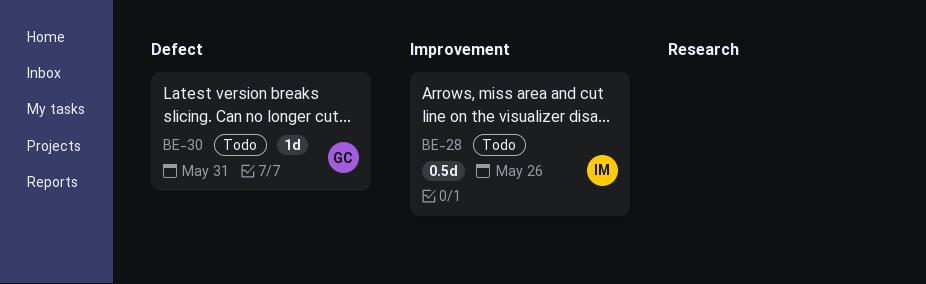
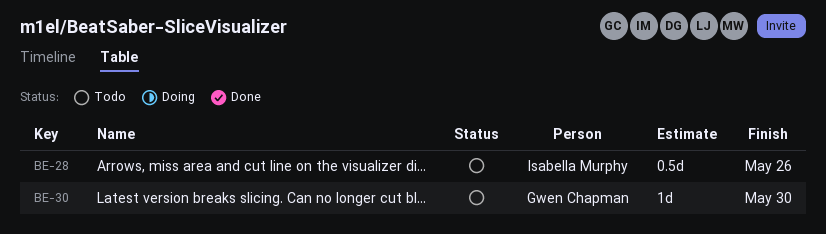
BE-30, due: May 31 -> May 30

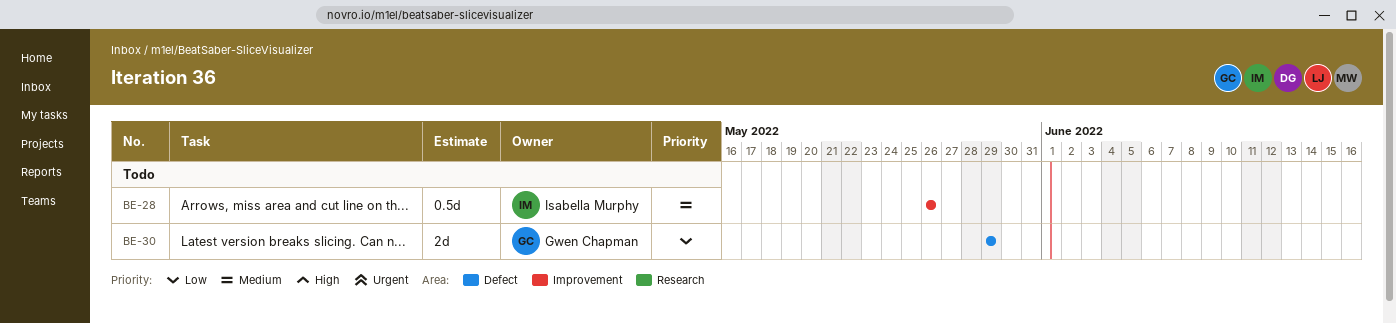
BE-30, estimate: 1d -> 2d
BE-30, due: May 30 -> May 29

